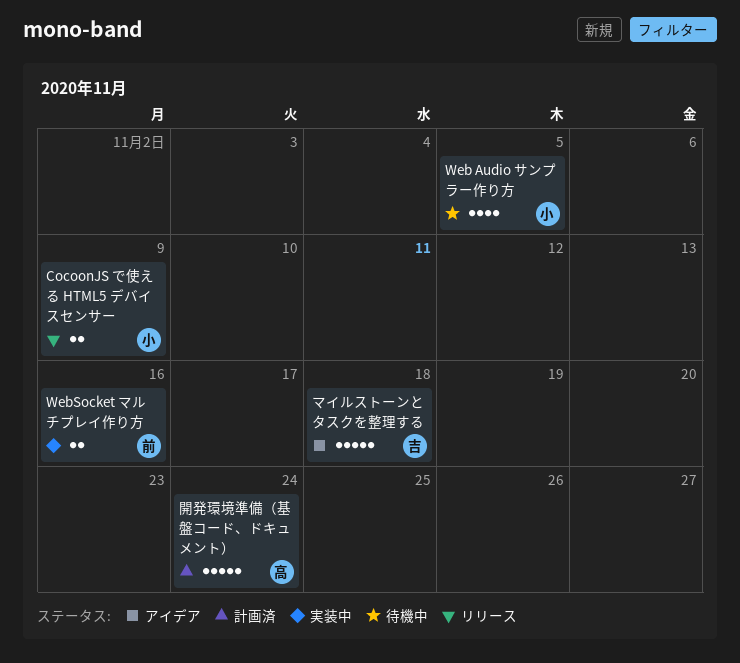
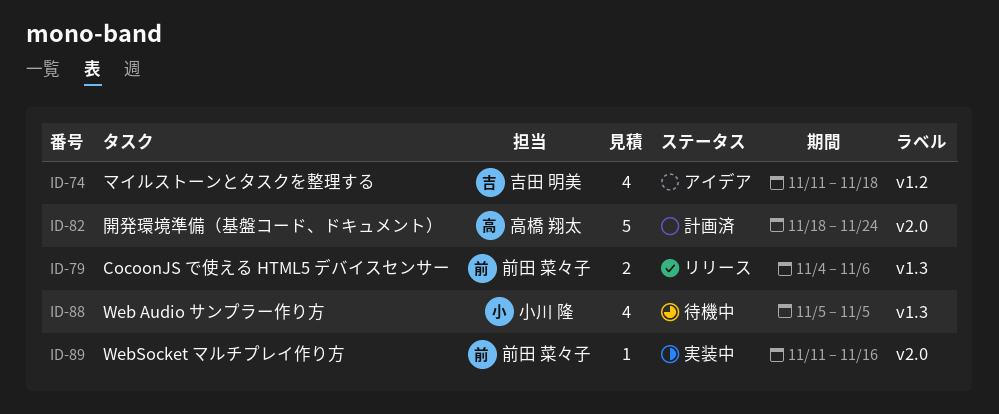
CocoonJS で使える HTML5 デバイスセンサー, owner: 小川 隆 -> 前田 菜々子
CocoonJS で使える HTML5 デバイスセンサー, due: Nov 9 -> Nov 6
WebSocket マルチプレイ作り方, estimate: 2 -> 1
マイルストーンとタスクを整理する, estimate: 5 -> 4

